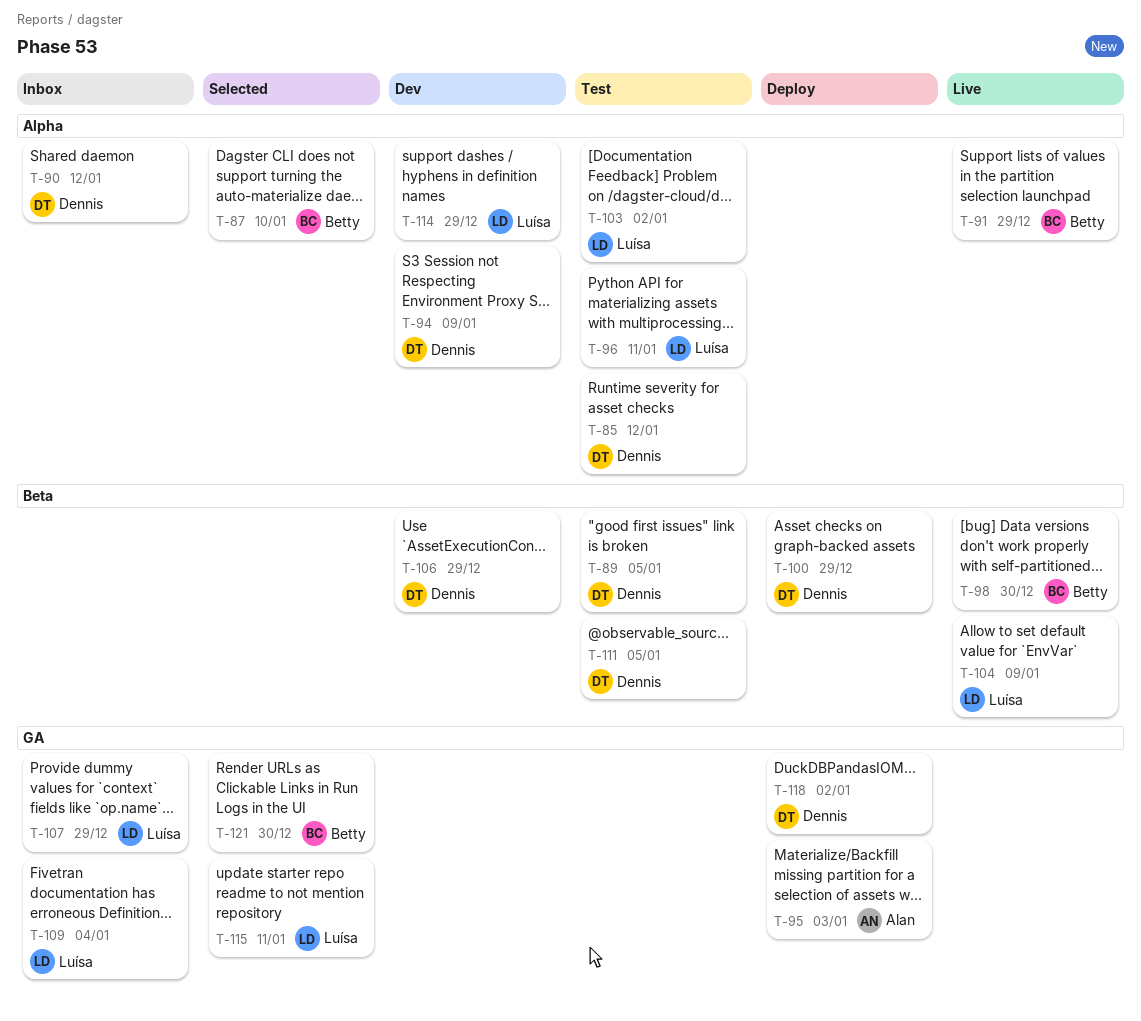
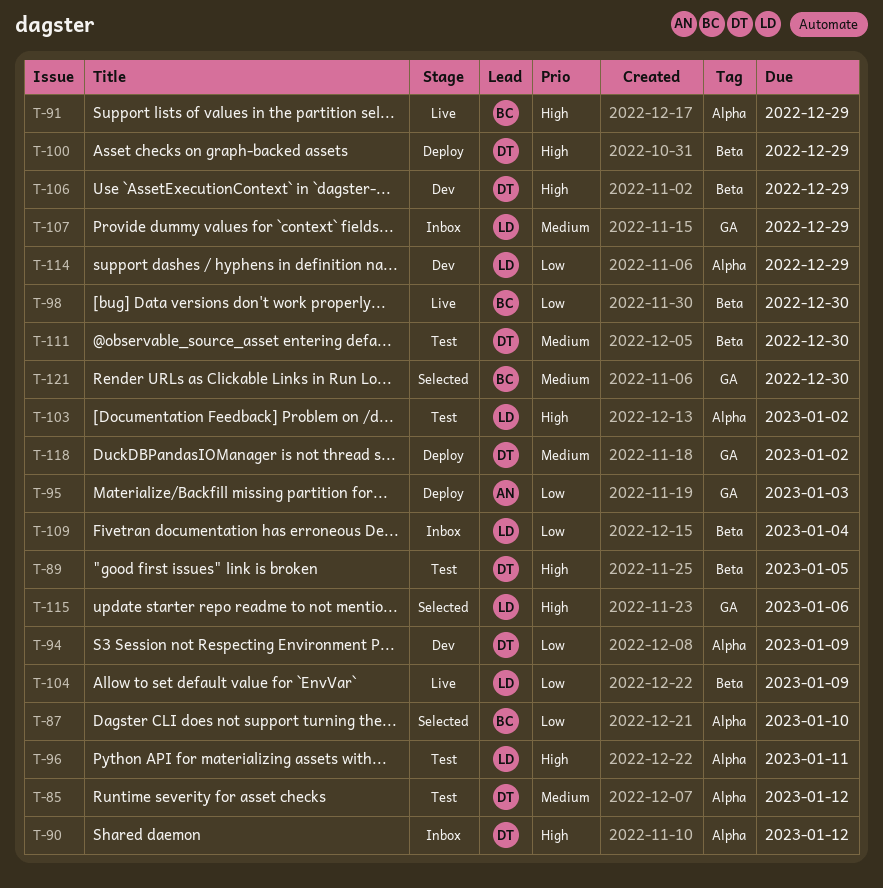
T-109, label: GA -> Beta
T-111, due: Jan 5 -> Dec 30
T-115, due: Jan 11 -> Jan 6

